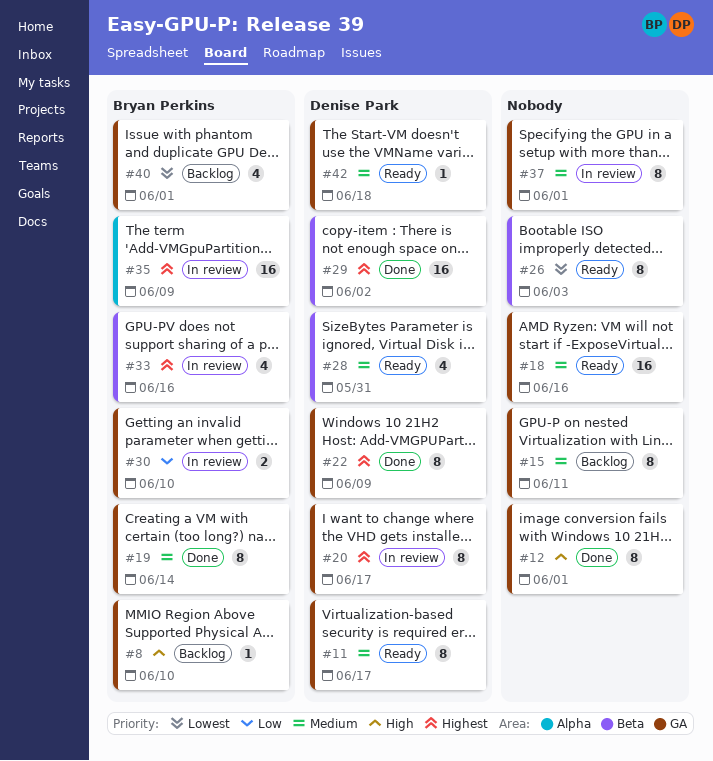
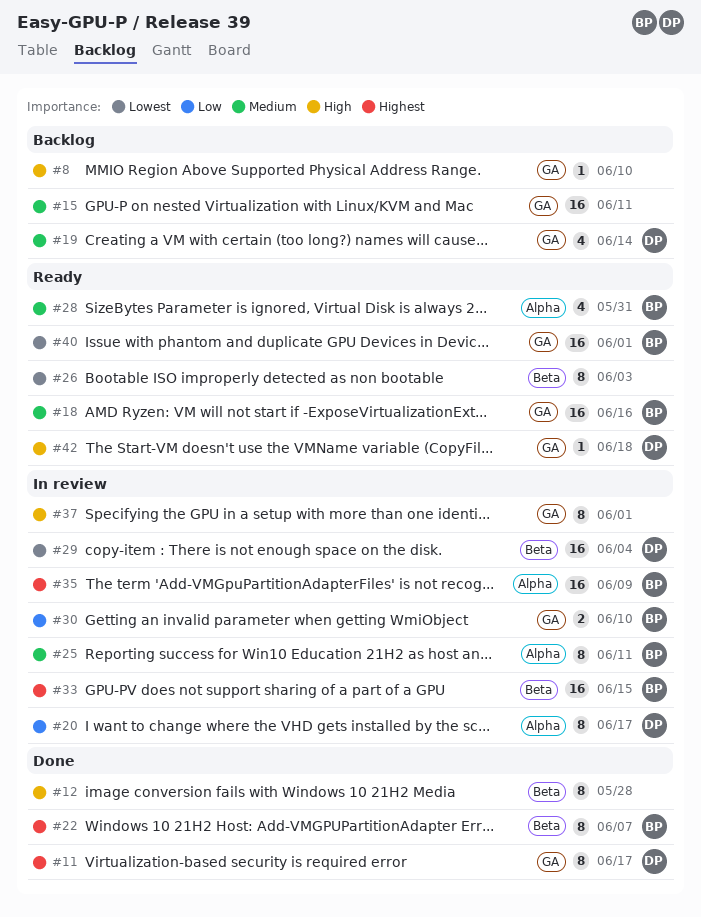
#8, owner: Bryan Perkins -> none
#11, status: Ready -> Done
#11, priority: Medium -> Highest
#12, label: GA -> Beta
#12, due: Jun 1 -> May 28
#15, estimate: 8 -> 16
#18, owner: none -> Bryan Perkins
#19, status: Done -> Backlog
#19, owner: Bryan Perkins -> Denise Park
#19, estimate: 8 -> 4
#20, priority: Highest -> Low
#20, label: GA -> Alpha
#22, owner: Denise Park -> Bryan Perkins
#22, label: GA -> Beta
#22, due: Jun 9 -> Jun 7
#25: none -> present
#28, owner: Denise Park -> Bryan Perkins
#28, label: Beta -> Alpha
#29, status: Done -> In review
#29, priority: Highest -> Lowest
#29, due: Jun 2 -> Jun 4
#33, estimate: 4 -> 16
#33, due: Jun 16 -> Jun 15
#37, priority: Medium -> High
#40, status: Backlog -> Ready
#40, estimate: 4 -> 16
#42, priority: Medium -> High

